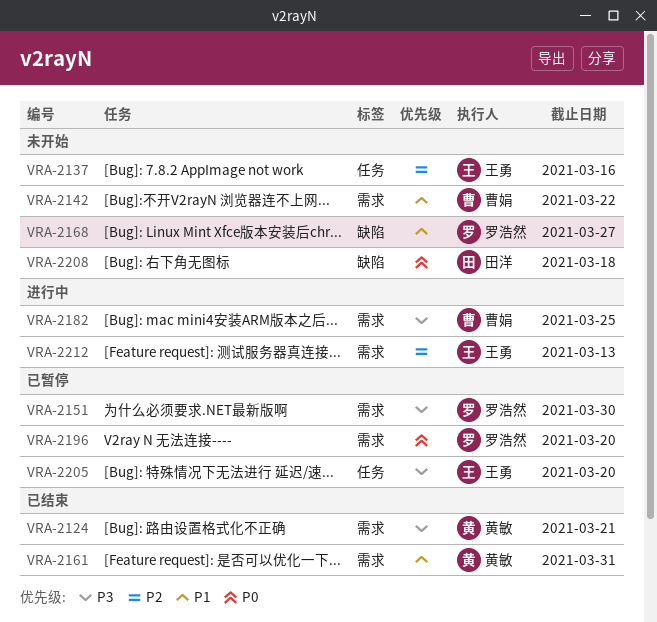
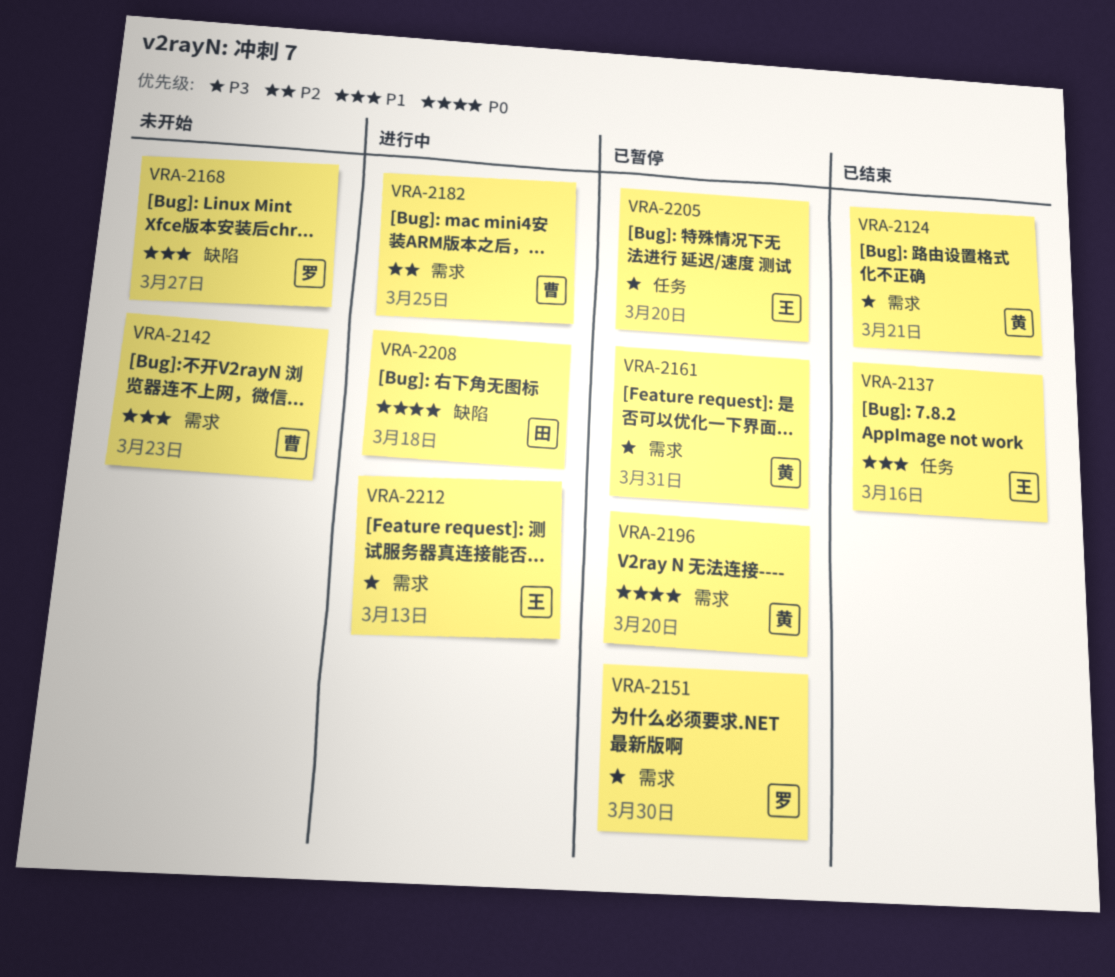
VRA-2137, status: 未开始 -> 已结束
VRA-2137, priority: P2 -> P1
VRA-2142, due: Mar 22 -> Mar 23
VRA-2161, status: 已结束 -> 已暂停
VRA-2161, priority: P1 -> P3
VRA-2182, priority: P3 -> P2
VRA-2196, owner: 罗浩然 -> 黄敏
VRA-2208, status: 未开始 -> 进行中
VRA-2212, priority: P2 -> P3

